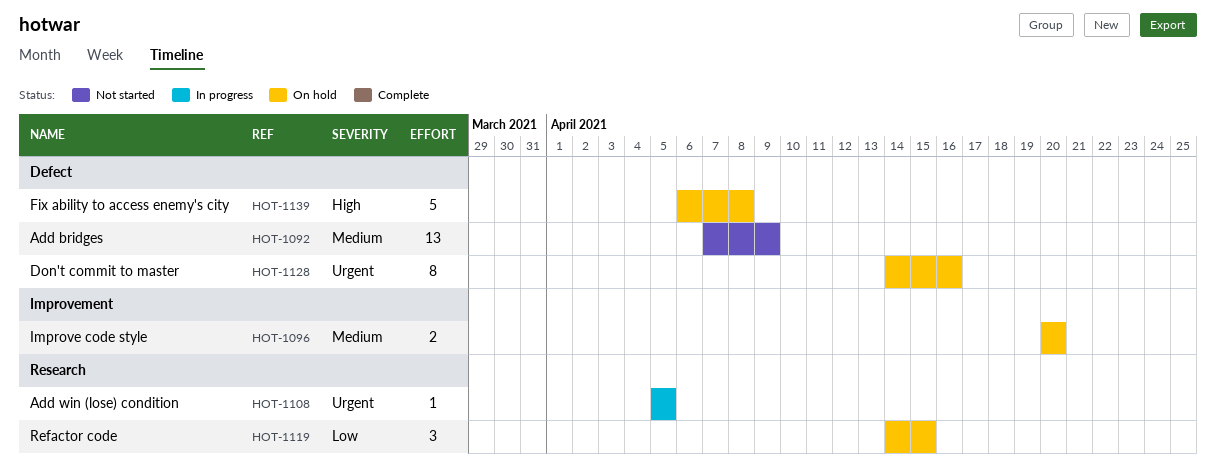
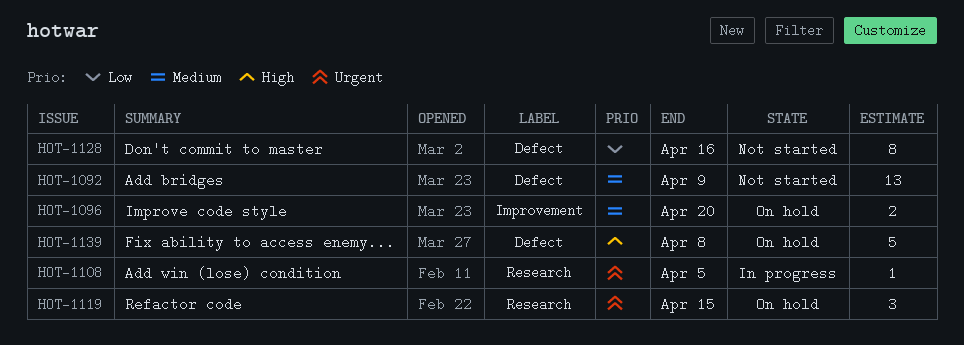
HOT-1119, priority: Low -> Urgent
HOT-1128, status: On hold -> Not started
HOT-1128, priority: Urgent -> Low

